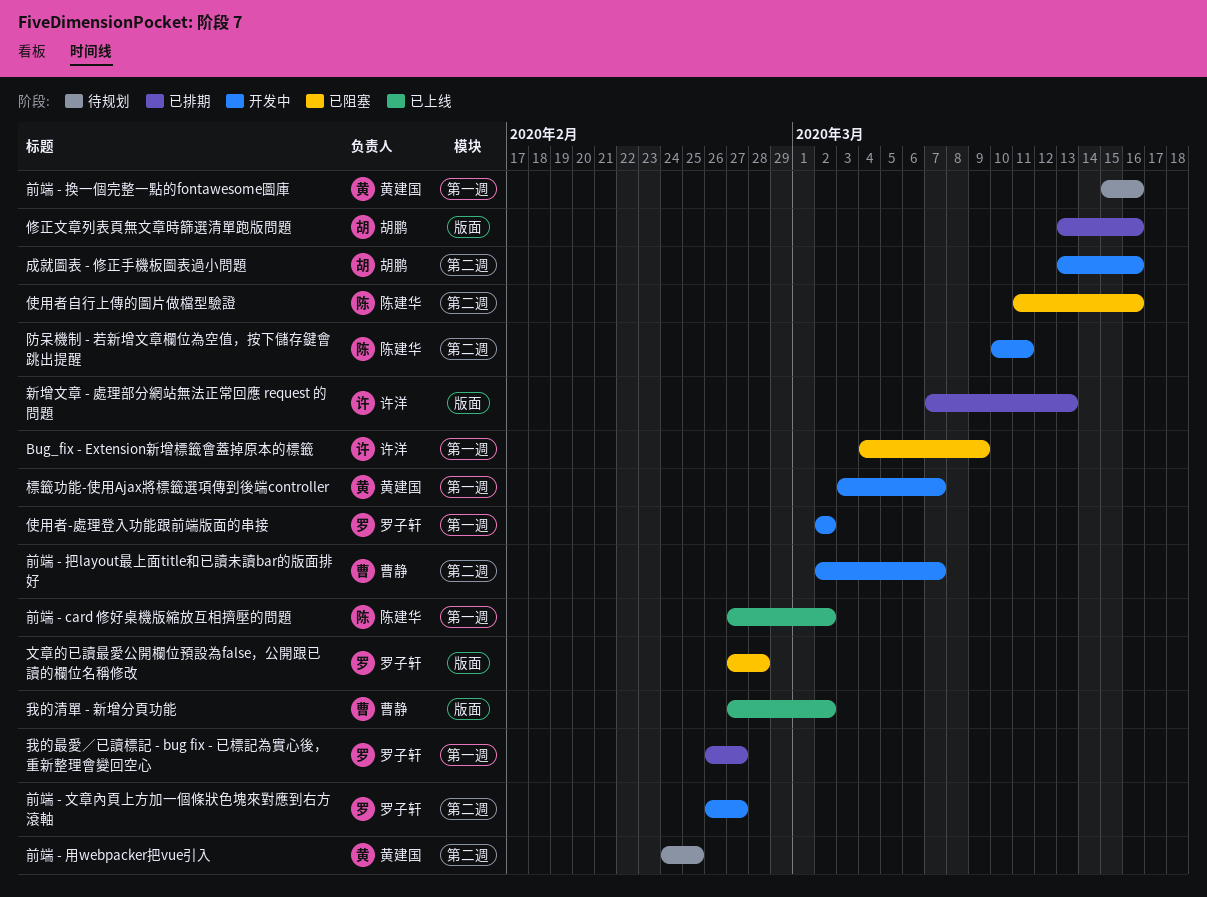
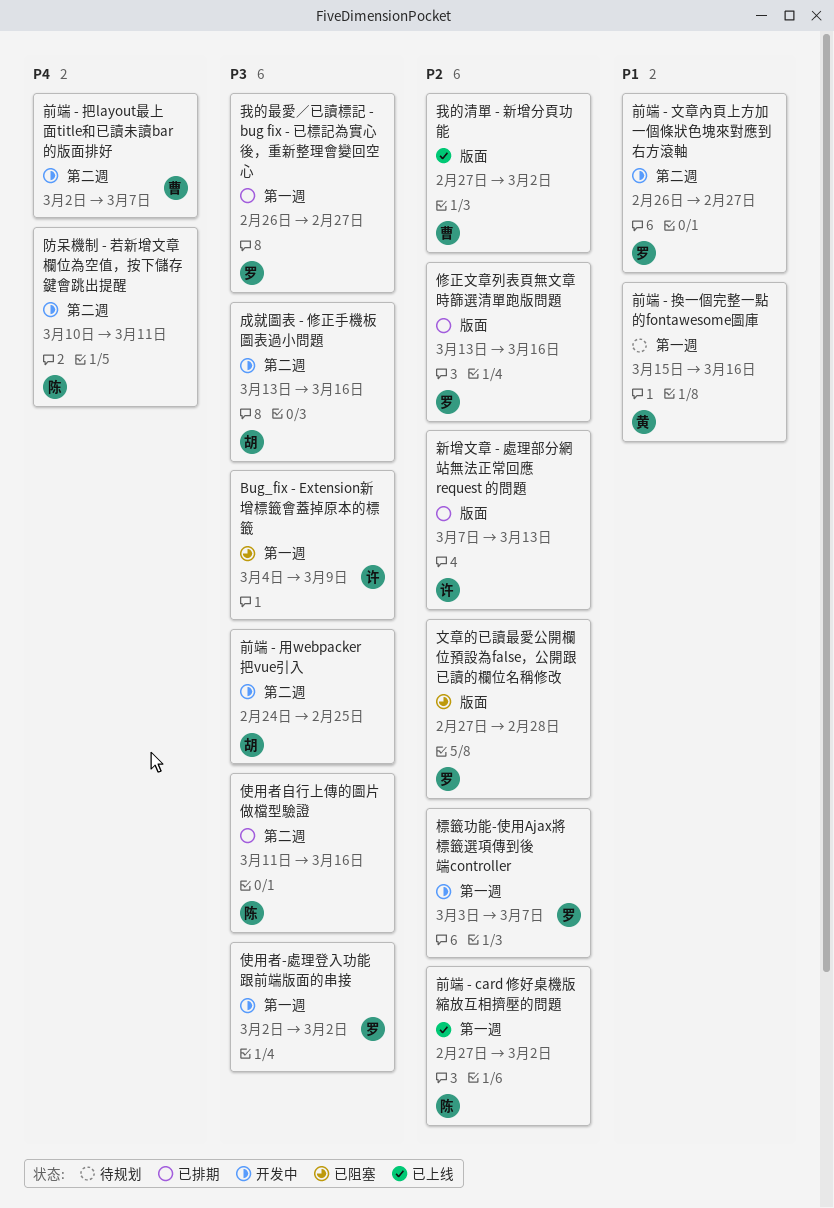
使用者自行上傳的圖片做檔型驗證, status: 已阻塞 -> 已排期
修正文章列表頁無文章時篩選清單跑版問題, owner: 胡鹏 -> 罗子轩
前端 - 用webpacker把vue引入, status: 待规划 -> 开发中
前端 - 用webpacker把vue引入, owner: 黄建国 -> 胡鹏
標籤功能-使用Ajax將標籤選項傳到後端controller, owner: 黄建国 -> 罗子轩

